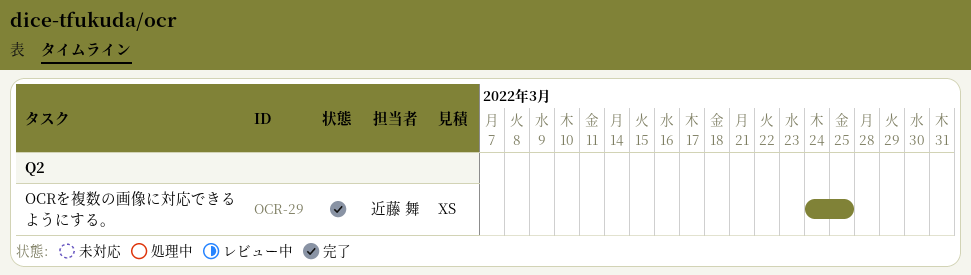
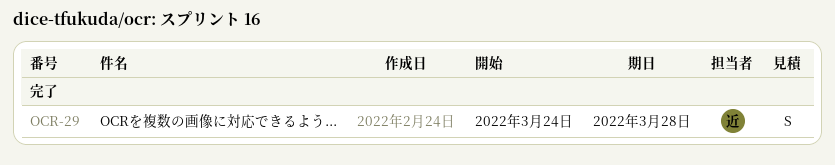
OCR-29, estimate: XS -> S
OCR-29, due: Mar 25 -> Mar 28

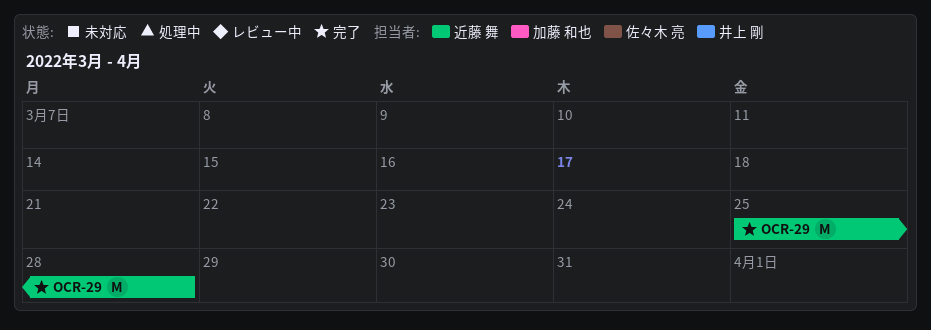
OCR-29, estimate: S -> M
OCR-29, start: Mar 24 -> Mar 25

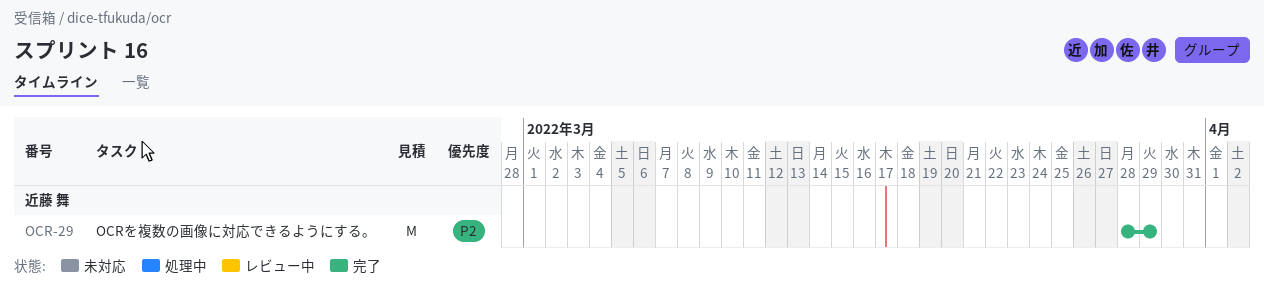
OCR-29, start: Mar 25 -> Mar 28
OCR-29, due: Mar 28 -> Mar 29

